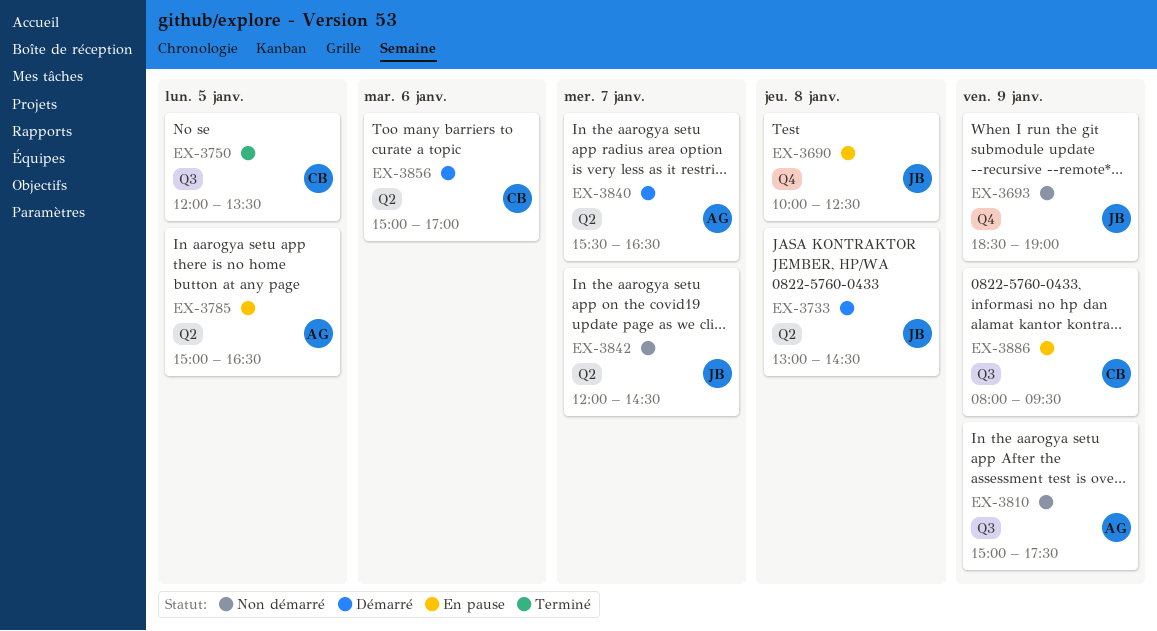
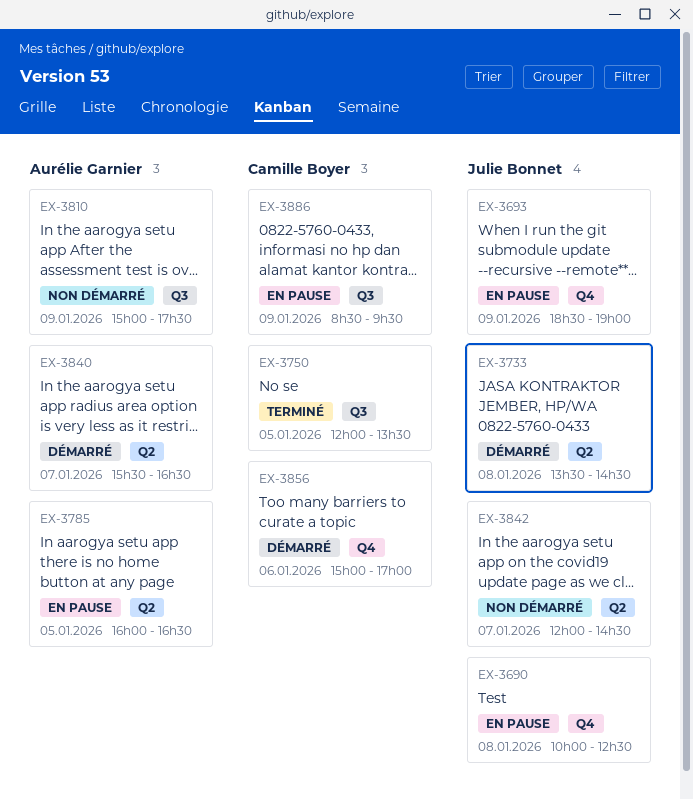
EX-3693, status: Non démarré -> En pause
EX-3733, begins: 13:00 -> 13:30
EX-3785, begins: 15:00 -> 16:00
EX-3856, label: Q2 -> Q4
EX-3886, begins: 08:00 -> 08:30

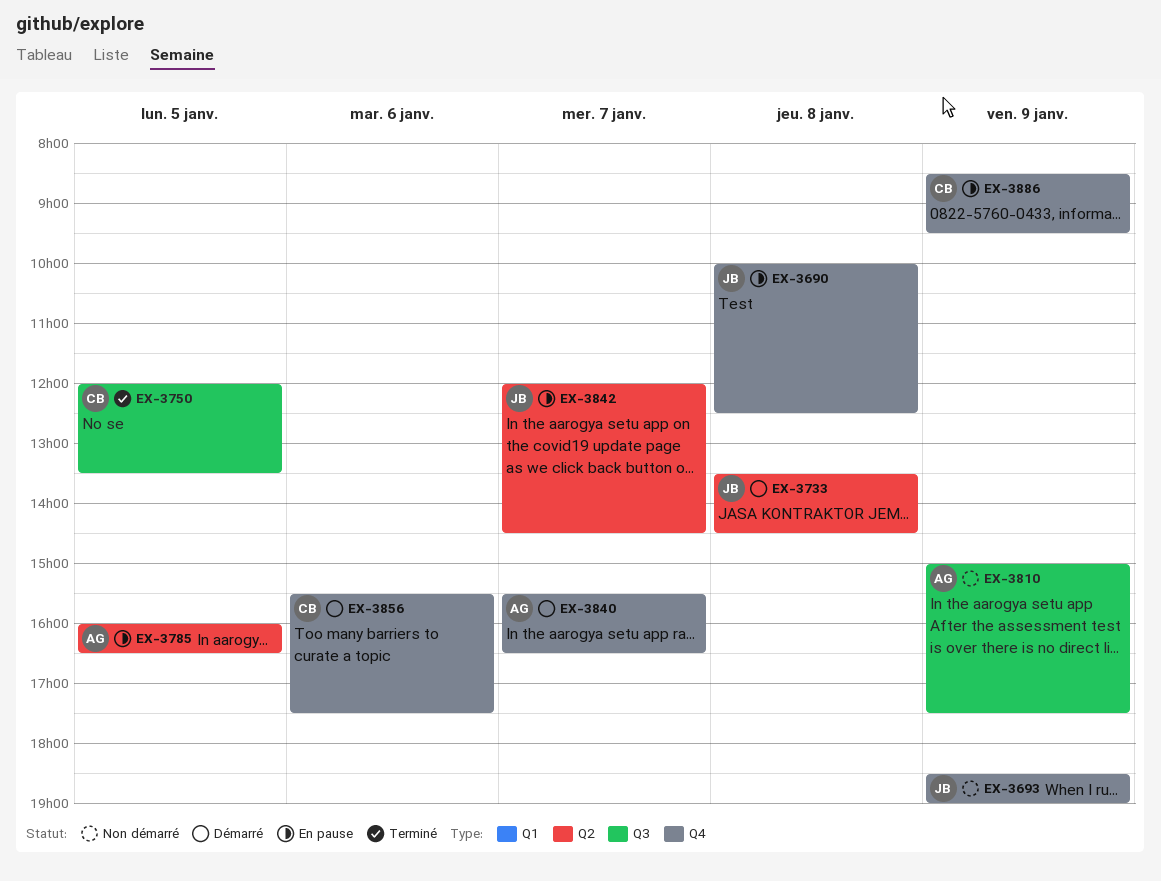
EX-3693, status: En pause -> Non démarré
EX-3840, label: Q2 -> Q4
EX-3842, status: Non démarré -> En pause
EX-3856, begins: 15:00 -> 15:30
EX-3856, ends: 17:00 -> 17:30
EX-3886, label: Q3 -> Q4

